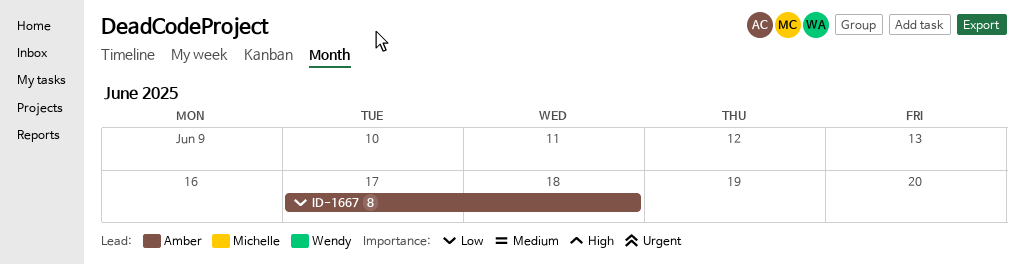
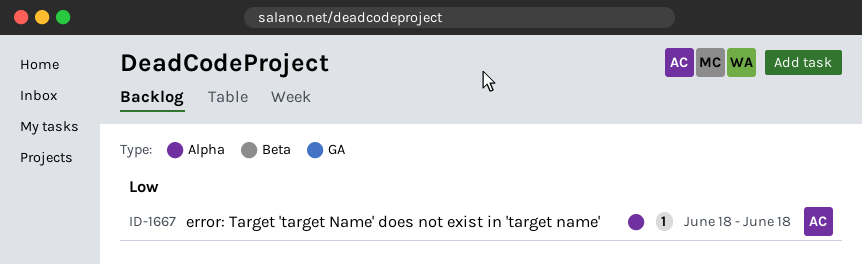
ID-1667, estimate: 8 -> 1
ID-1667, start: Jun 17 -> Jun 18

